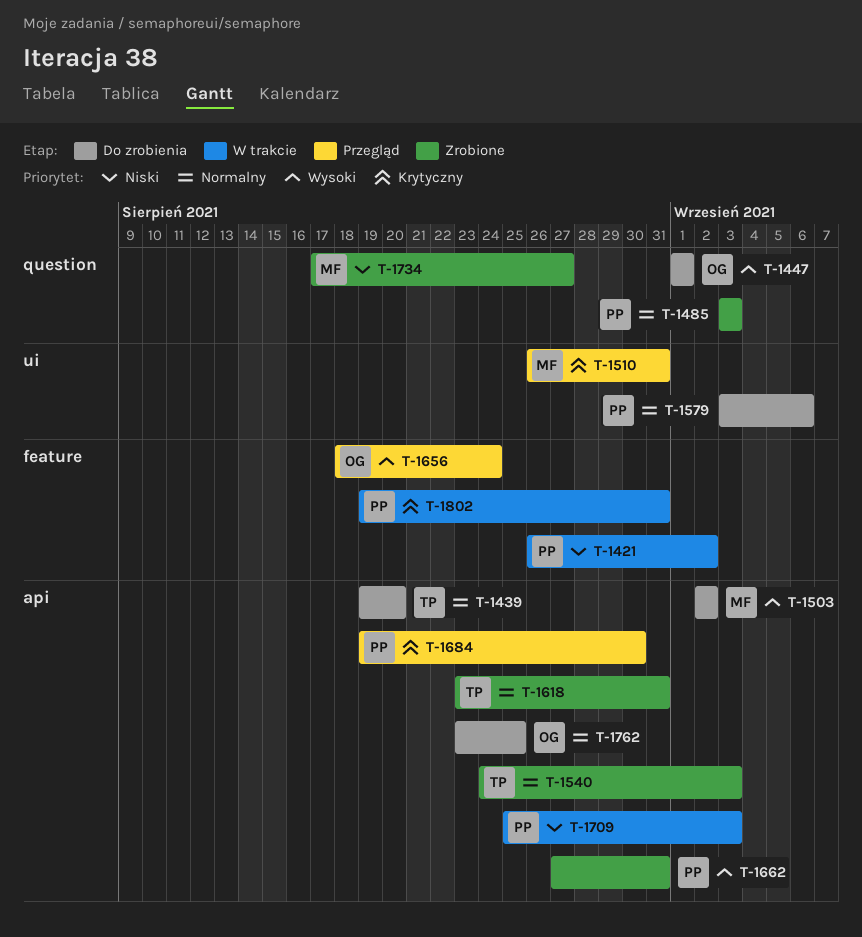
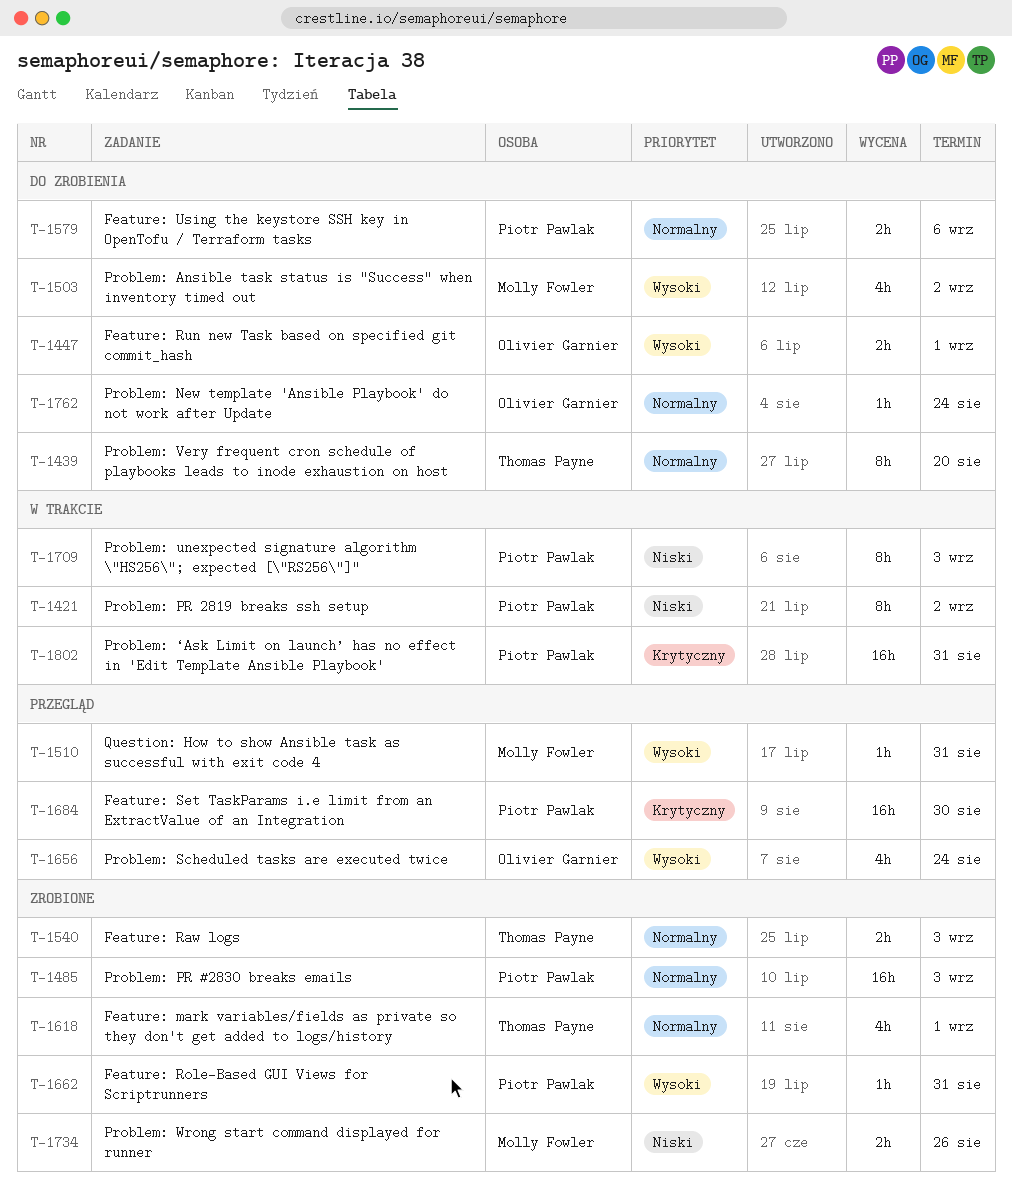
T-1510, priority: Krytyczny -> Wysoki
T-1618, due: Aug 31 -> Sep 1
T-1734, due: Aug 27 -> Aug 26
T-1762, due: Aug 25 -> Aug 24

